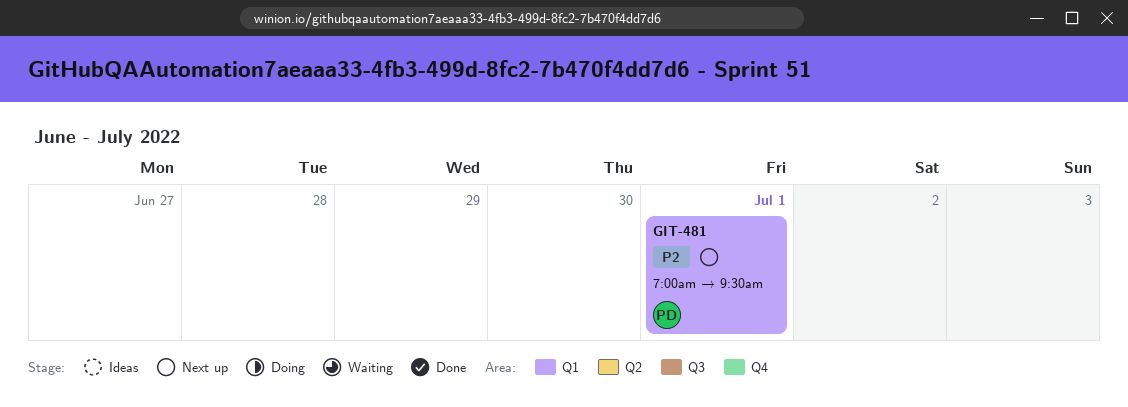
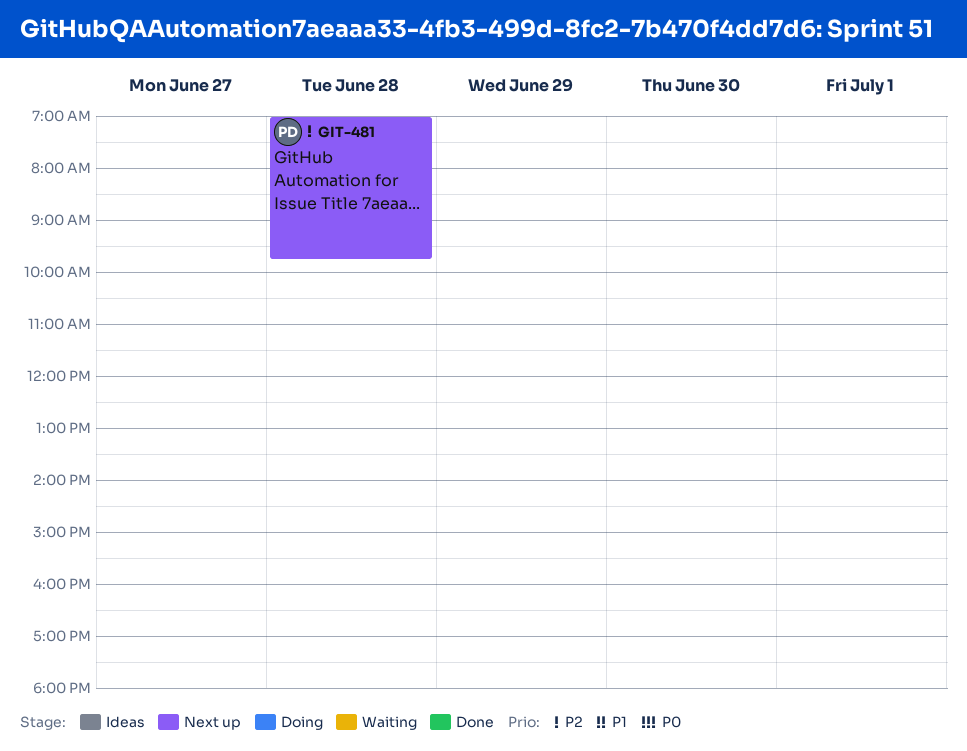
GIT-481, day: Jul 1 -> Jun 28
GIT-481, ends: 09:30 -> 09:45

